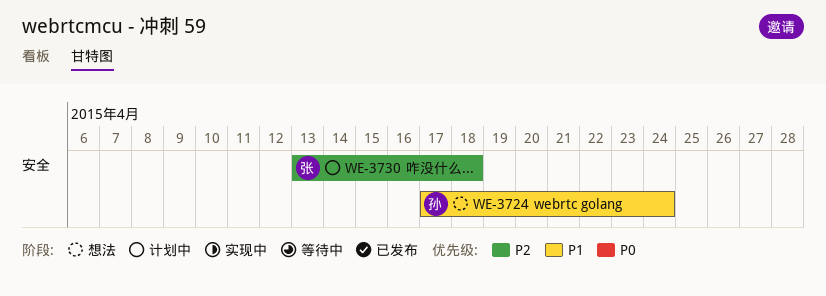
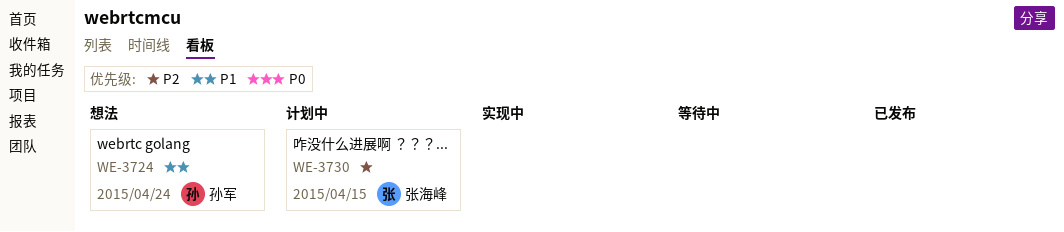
WE-3730, due: Apr 18 -> Apr 15

